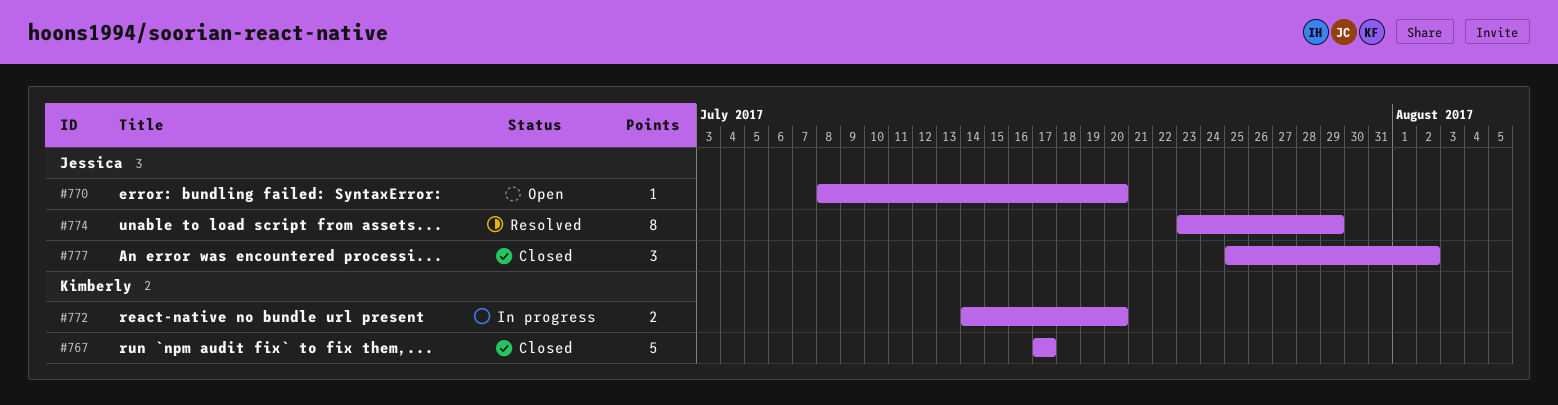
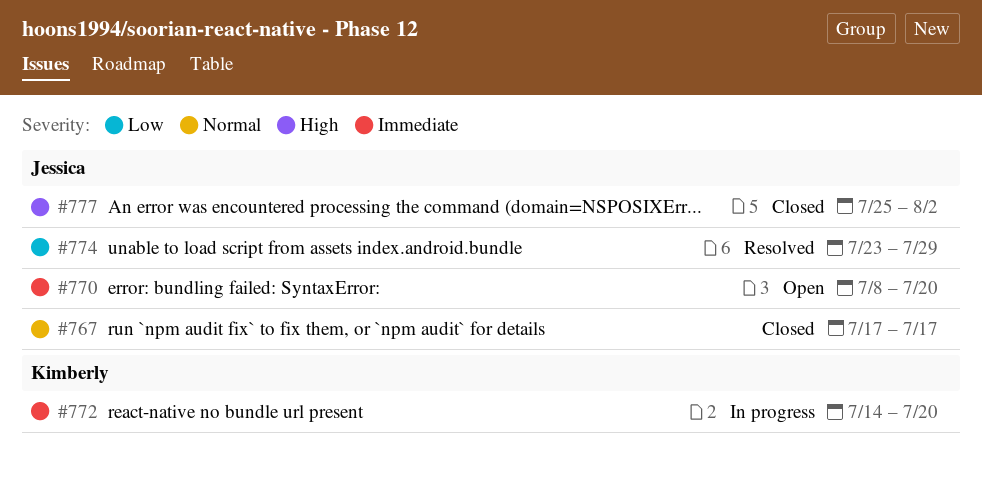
#767, owner: Kimberly -> Jessica

